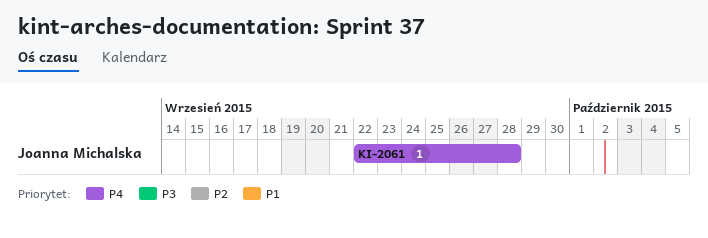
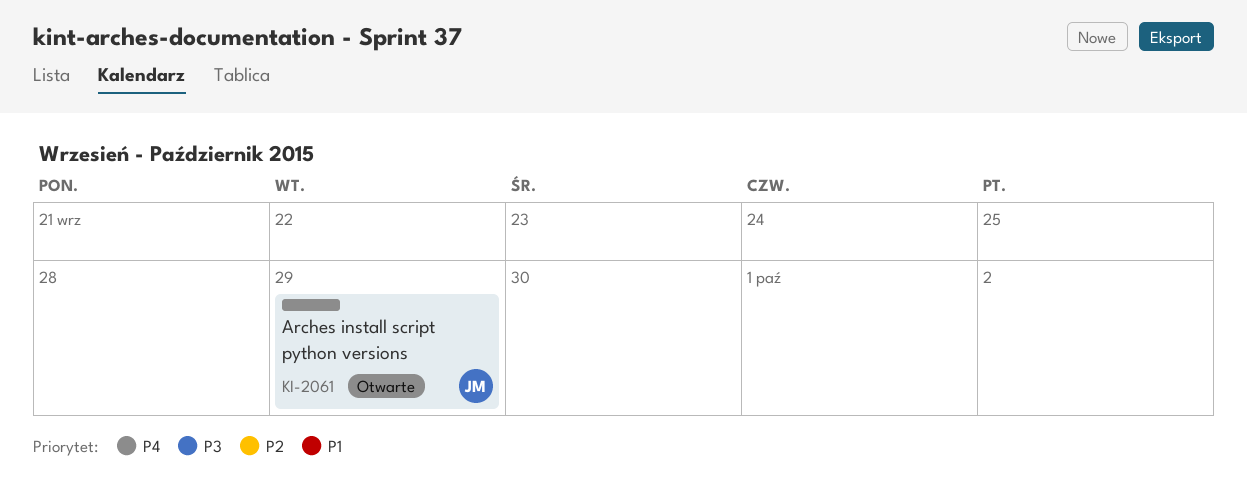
KI-2061, due: Sep 28 -> Sep 29

